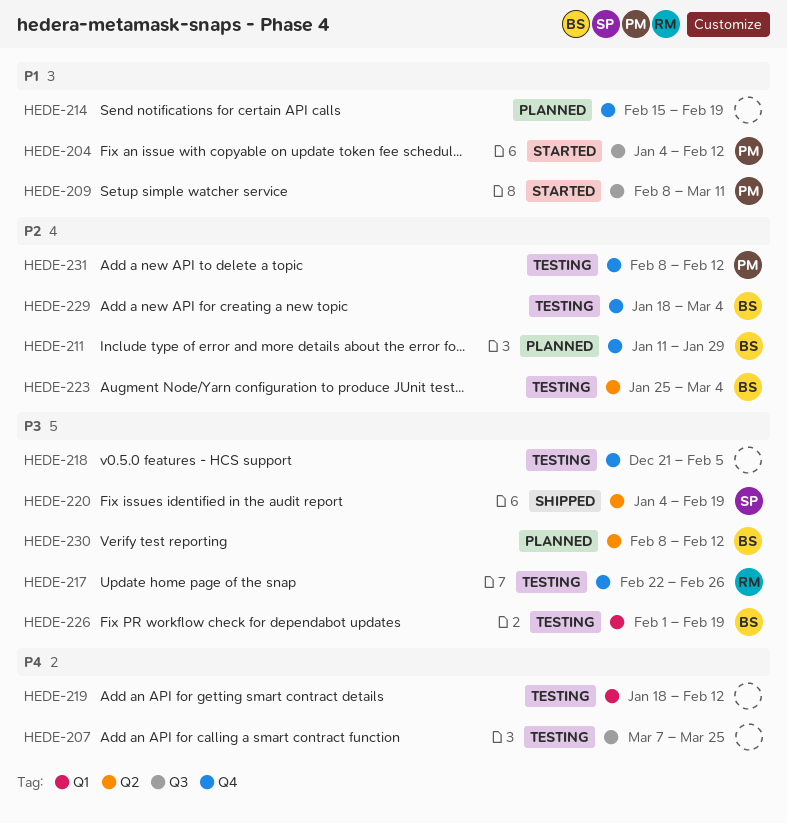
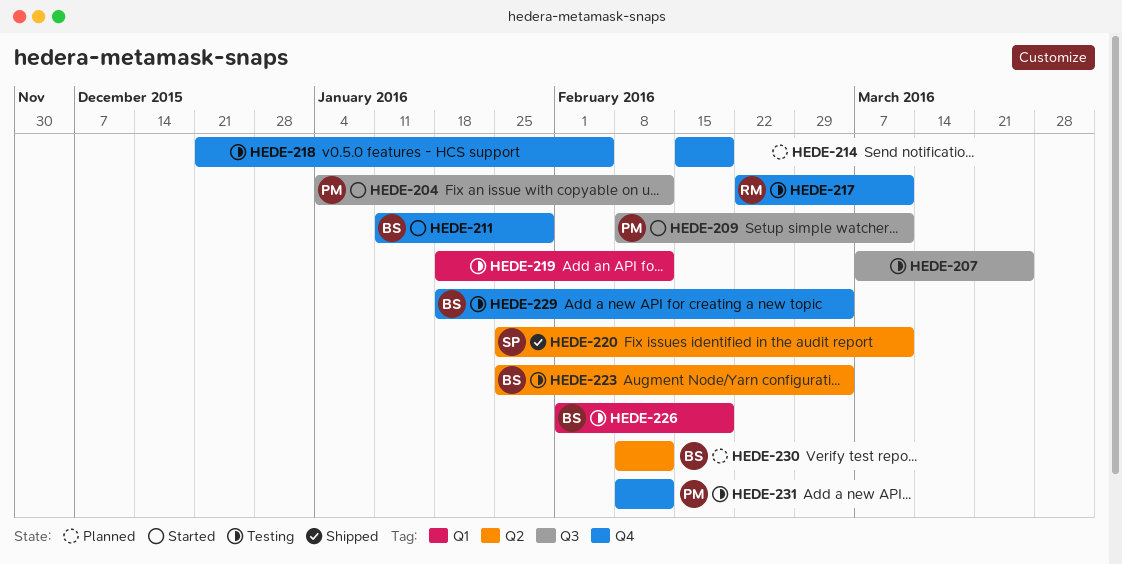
HEDE-211, status: Planned -> Started
HEDE-217, due: Feb 26 -> Mar 11
HEDE-220, start: Jan 4 -> Jan 25
HEDE-220, due: Feb 19 -> Mar 11

